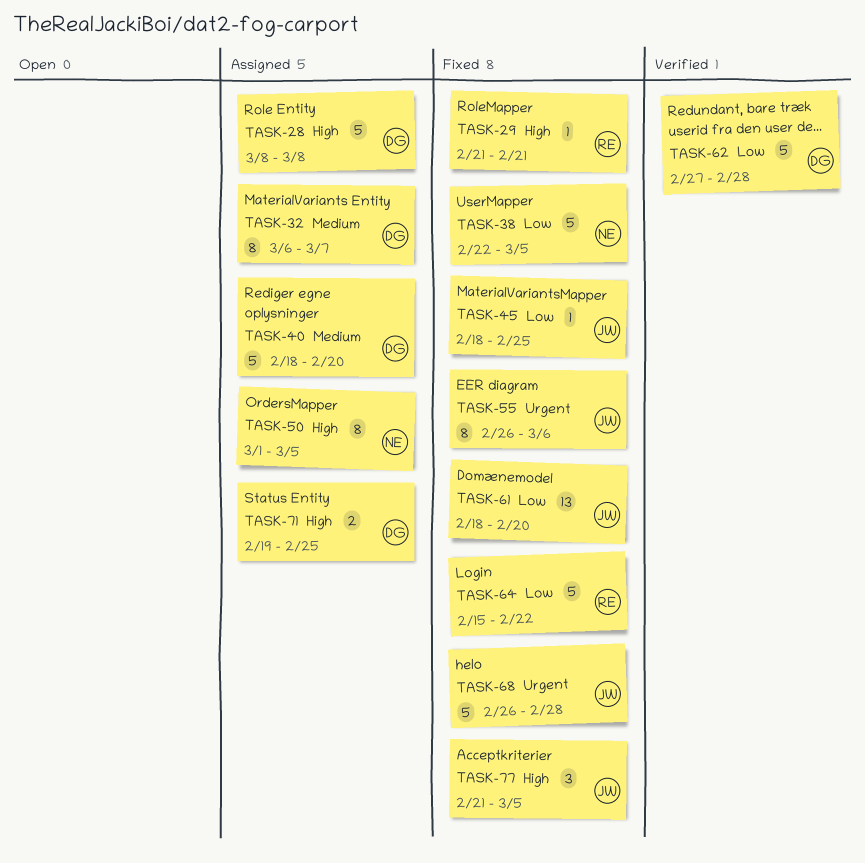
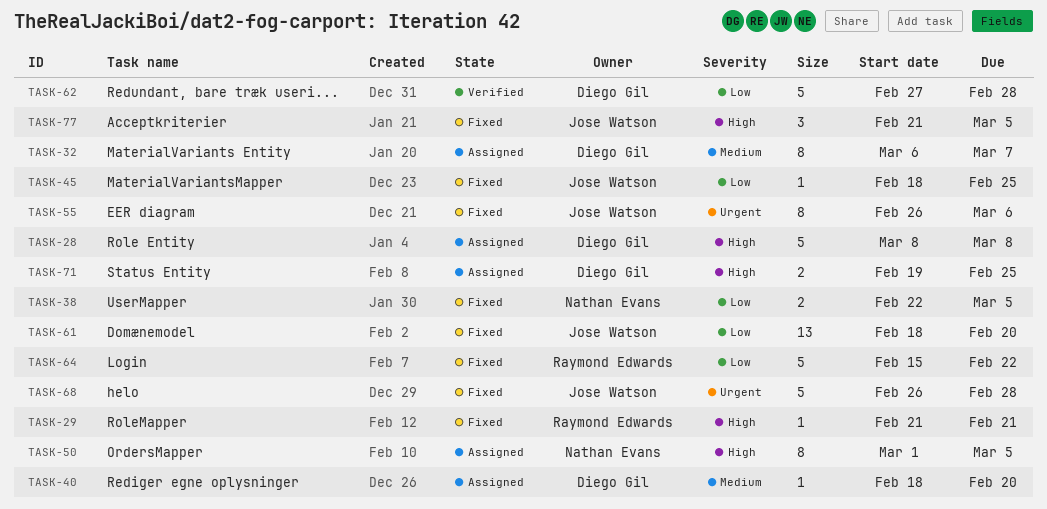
TASK-38, estimate: 5 -> 2
TASK-40, estimate: 5 -> 1

